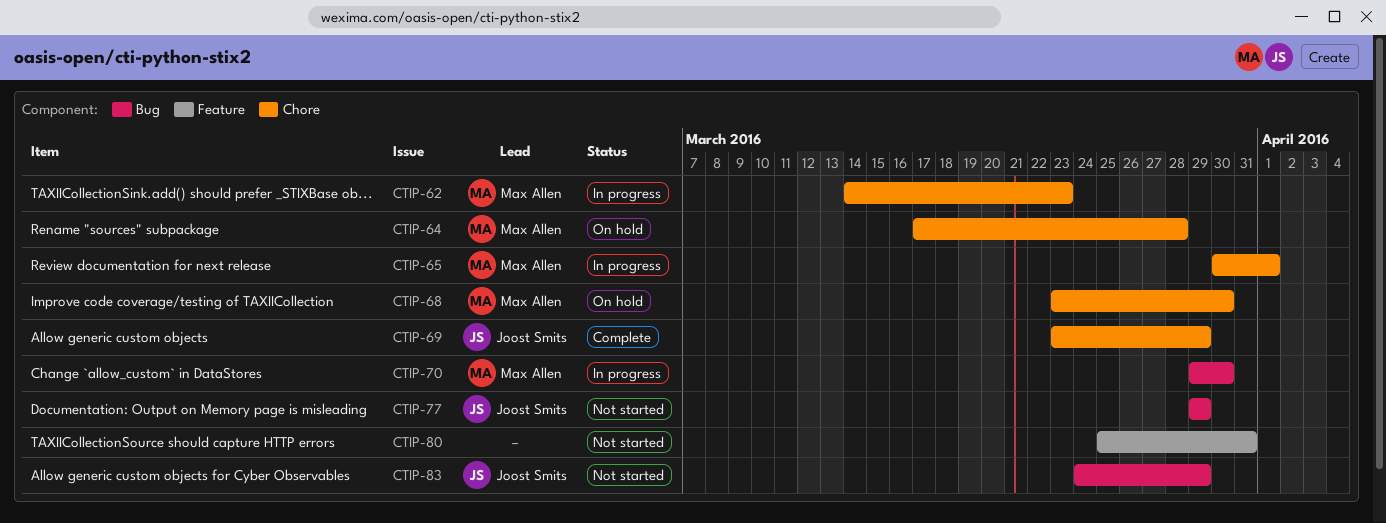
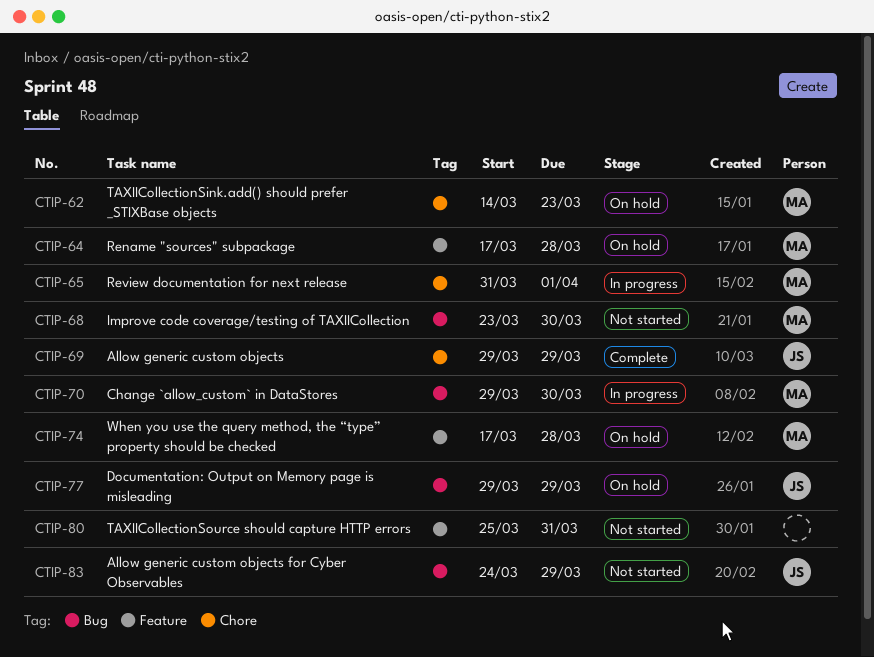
CTIP-62, status: In progress -> On hold
CTIP-64, label: Chore -> Feature
CTIP-65, start: Mar 30 -> Mar 31
CTIP-68, status: On hold -> Not started
CTIP-68, label: Chore -> Bug
CTIP-69, start: Mar 23 -> Mar 29
CTIP-74: none -> present
CTIP-77, status: Not started -> On hold

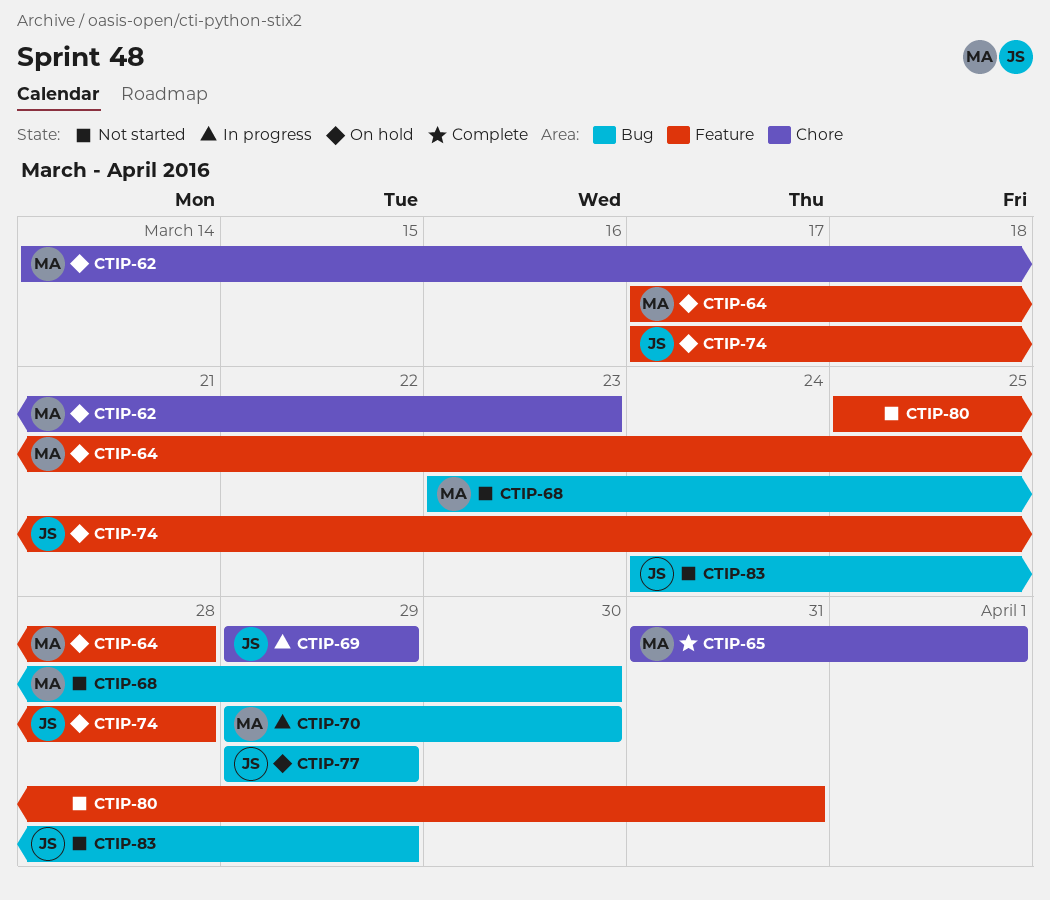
CTIP-65, status: In progress -> Complete
CTIP-69, status: Complete -> In progress
CTIP-74, owner: MA -> JS

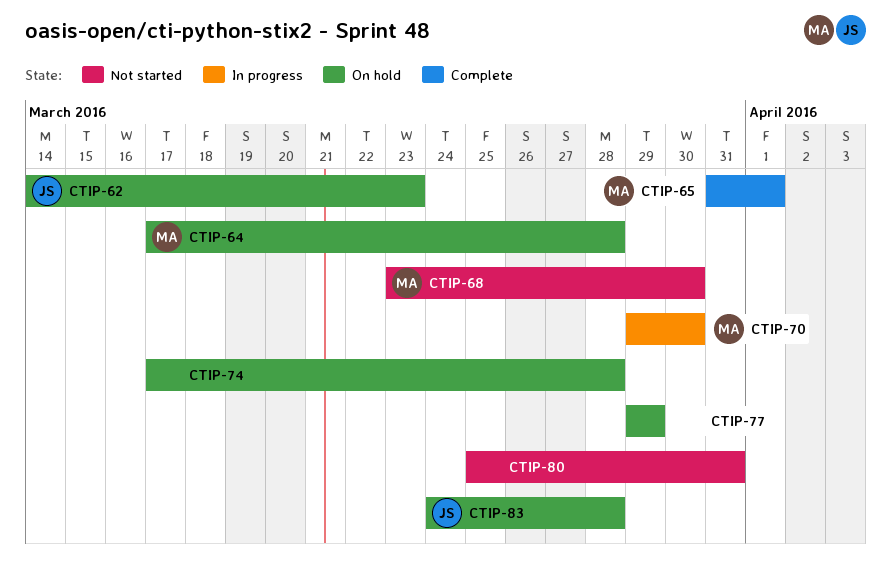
CTIP-62, owner: MA -> JS
CTIP-69: present -> none
CTIP-74, owner: JS -> none
CTIP-77, owner: JS -> none
CTIP-83, status: Not started -> On hold
CTIP-83, due: Mar 29 -> Mar 28

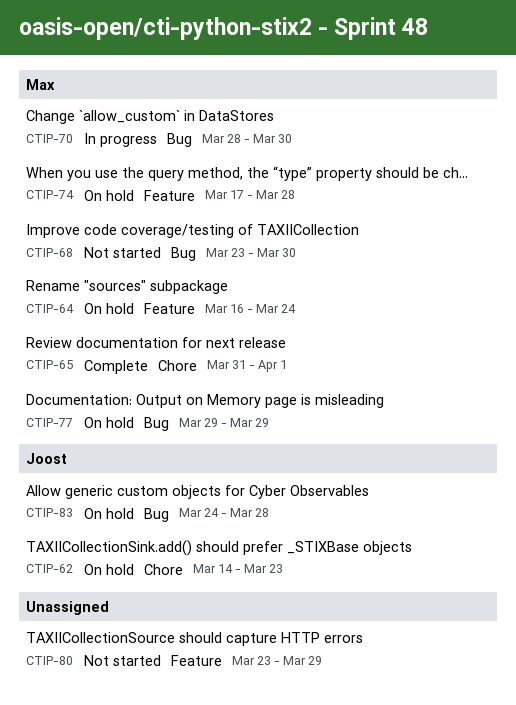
CTIP-64, start: Mar 17 -> Mar 16
CTIP-64, due: Mar 28 -> Mar 24
CTIP-70, start: Mar 29 -> Mar 28
CTIP-74, owner: none -> Max
CTIP-77, owner: none -> Max
CTIP-80, start: Mar 25 -> Mar 23
CTIP-80, due: Mar 31 -> Mar 29

